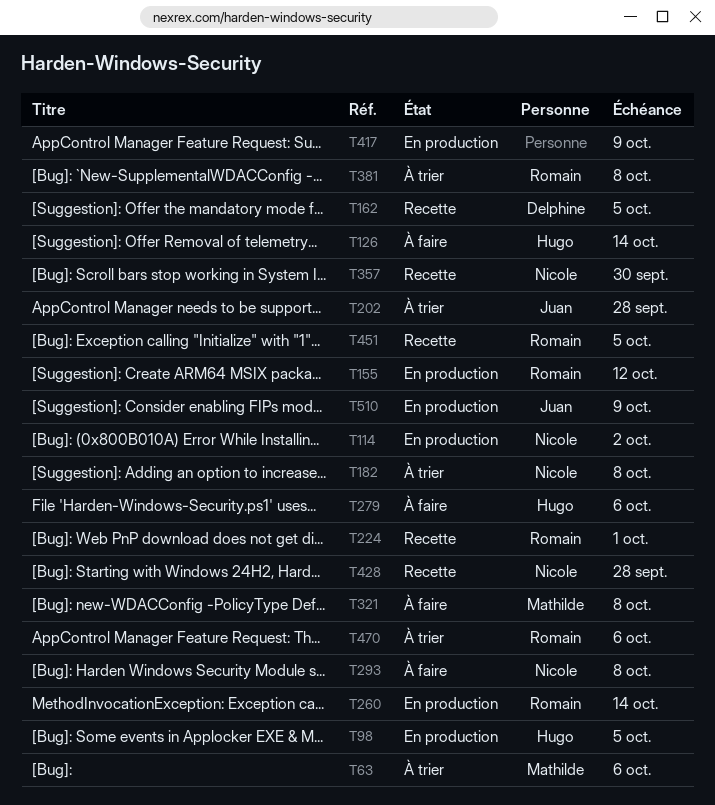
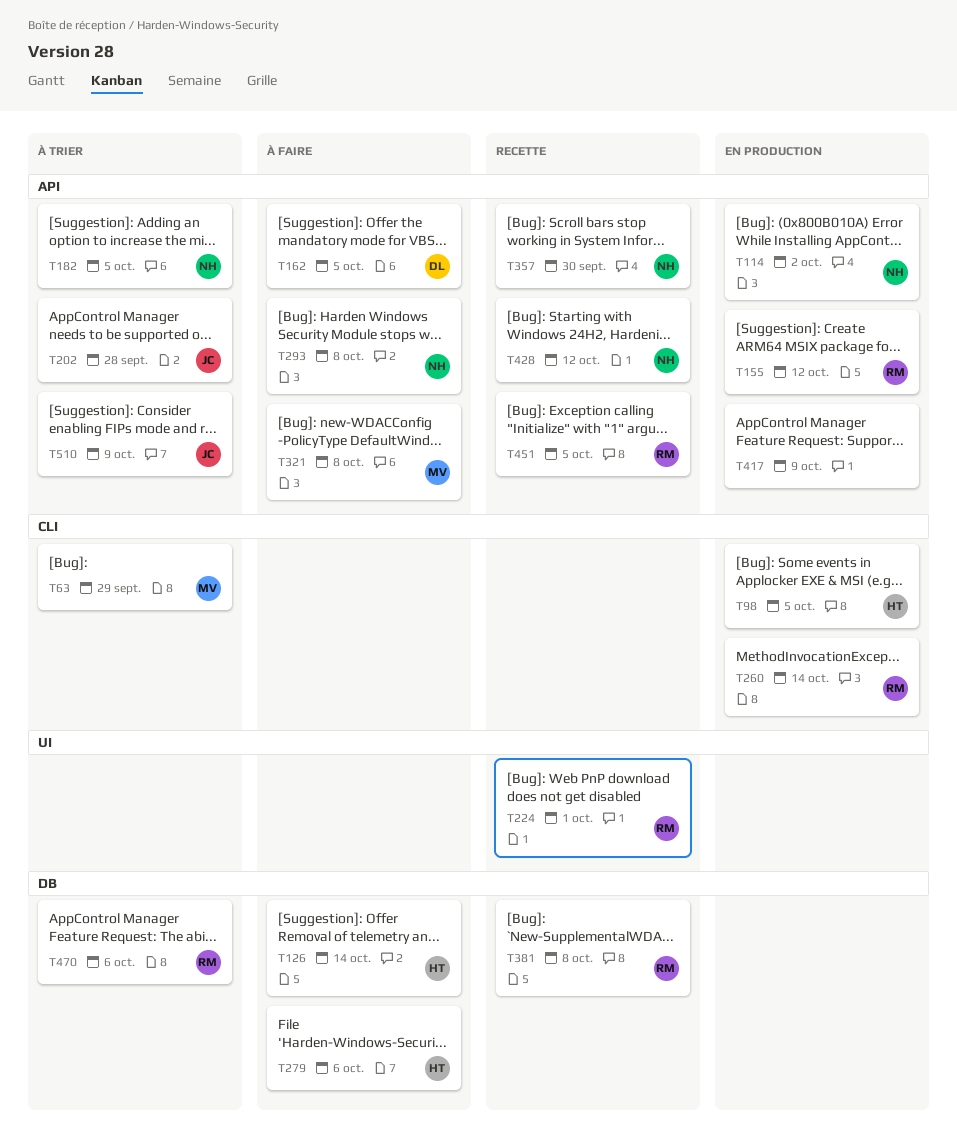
T63, due: Oct 6 -> Sep 29
T162, status: Recette -> À faire
T182, due: Oct 8 -> Oct 5
T381, status: À trier -> Recette
T428, due: Sep 28 -> Oct 12
T510, status: En production -> À trier

